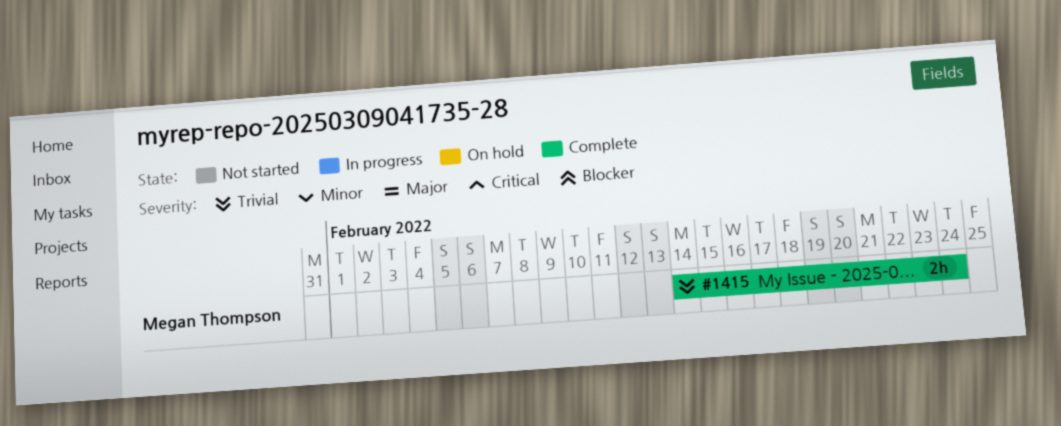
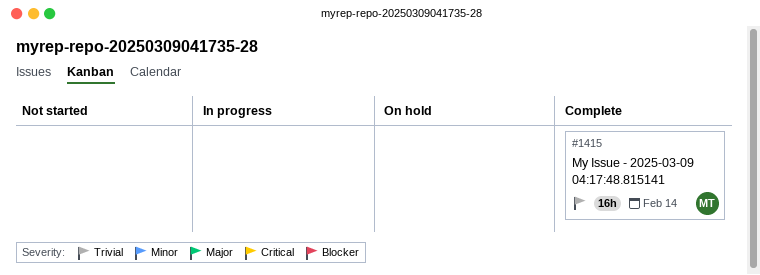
#1415, estimate: 2h -> 16h
#1415, due: Feb 24 -> Feb 14

